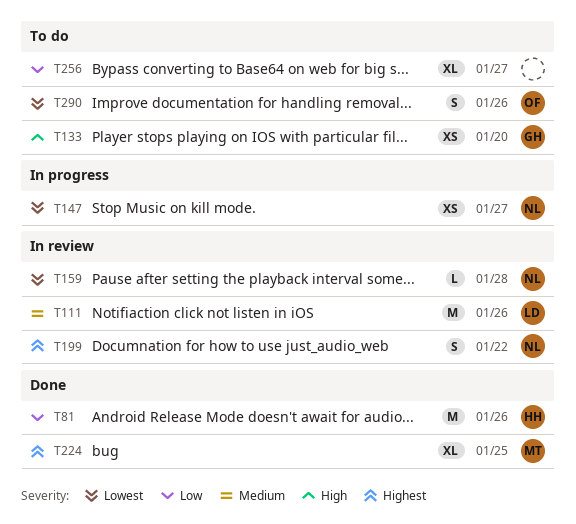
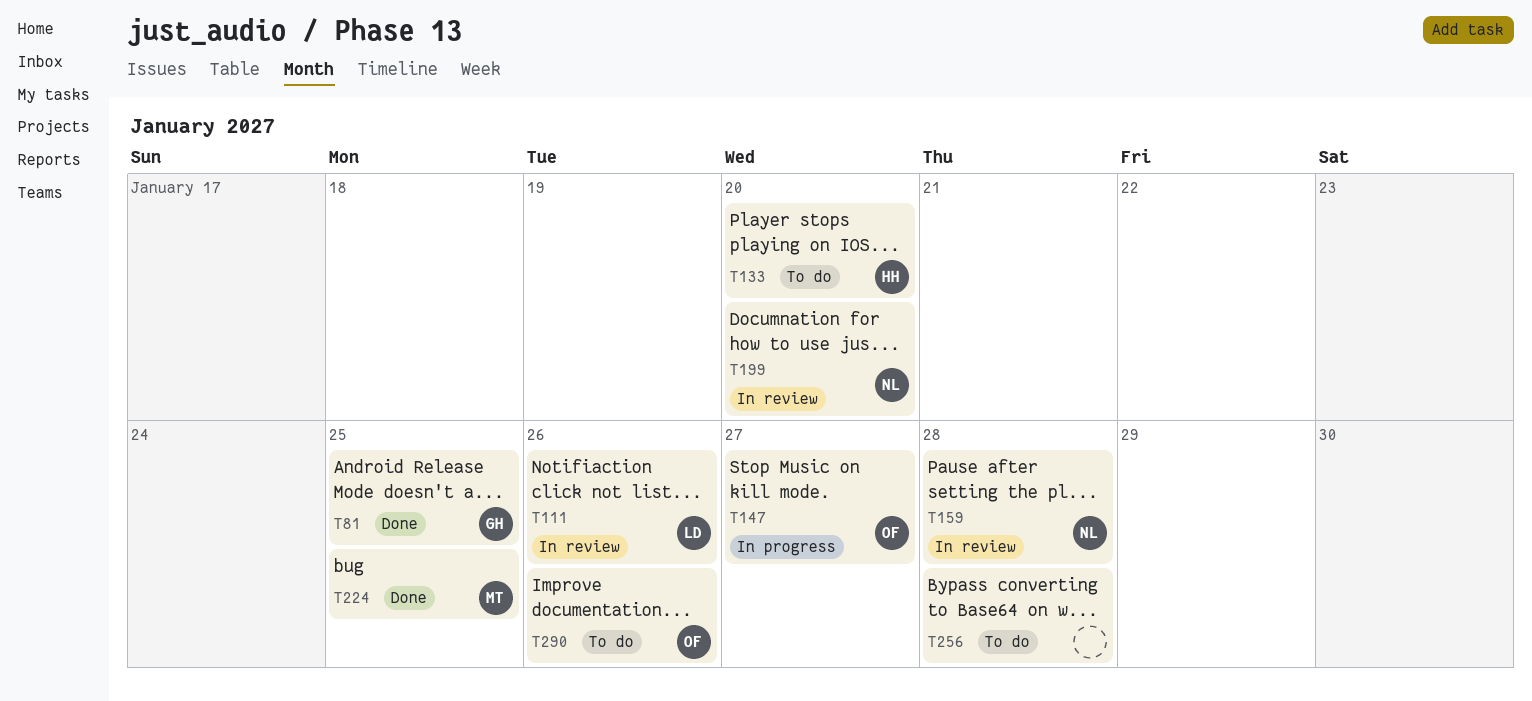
T81, owner: HH -> GH
T81, due: Jan 26 -> Jan 25
T133, owner: GH -> HH
T147, owner: NL -> OF
T199, due: Jan 22 -> Jan 20
T256, due: Jan 27 -> Jan 28

